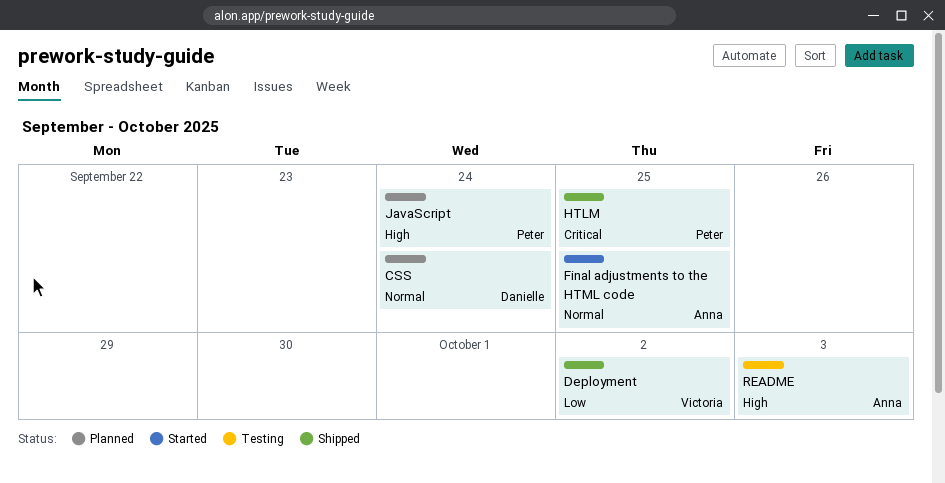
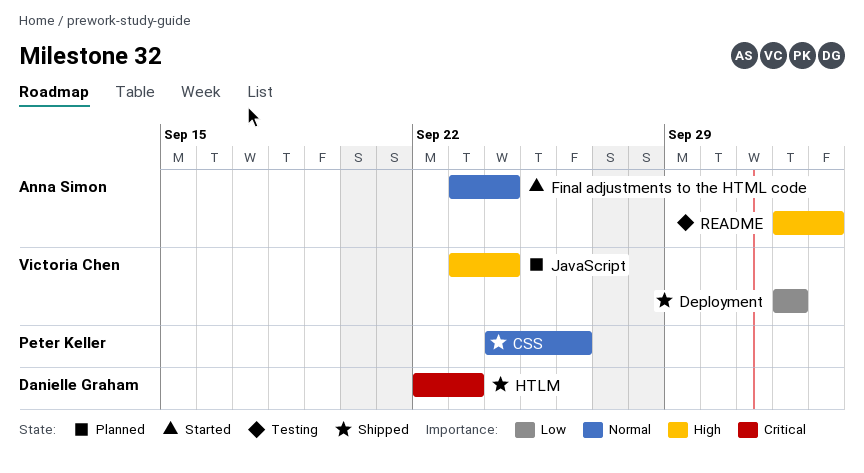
CSS, status: Planned -> Shipped
CSS, owner: Danielle Graham -> Peter Keller
CSS, due: Sep 24 -> Sep 26
Final adjustments to the HTML code, due: Sep 25 -> Sep 24
HTLM, owner: Peter Keller -> Danielle Graham
HTLM, due: Sep 25 -> Sep 23
JavaScript, owner: Peter Keller -> Victoria Chen

